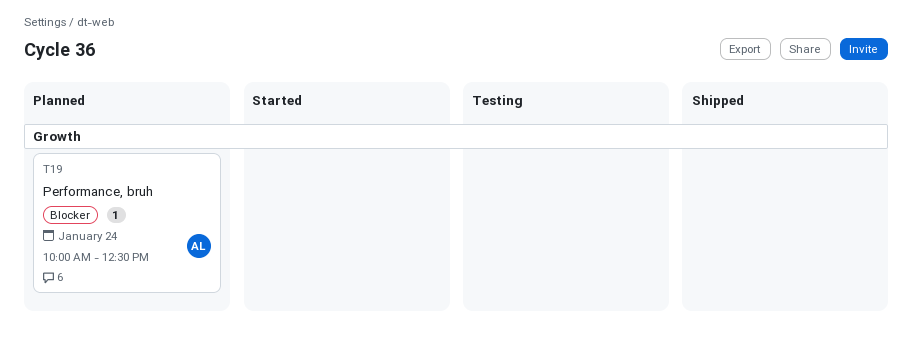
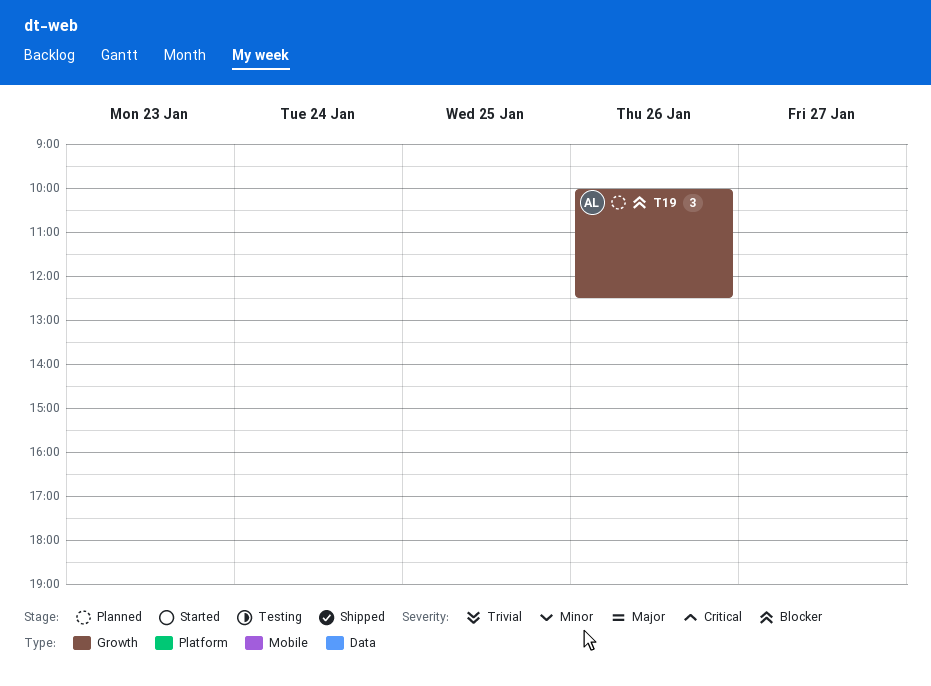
T19, estimate: 1 -> 3
T19, day: Jan 24 -> Jan 26

